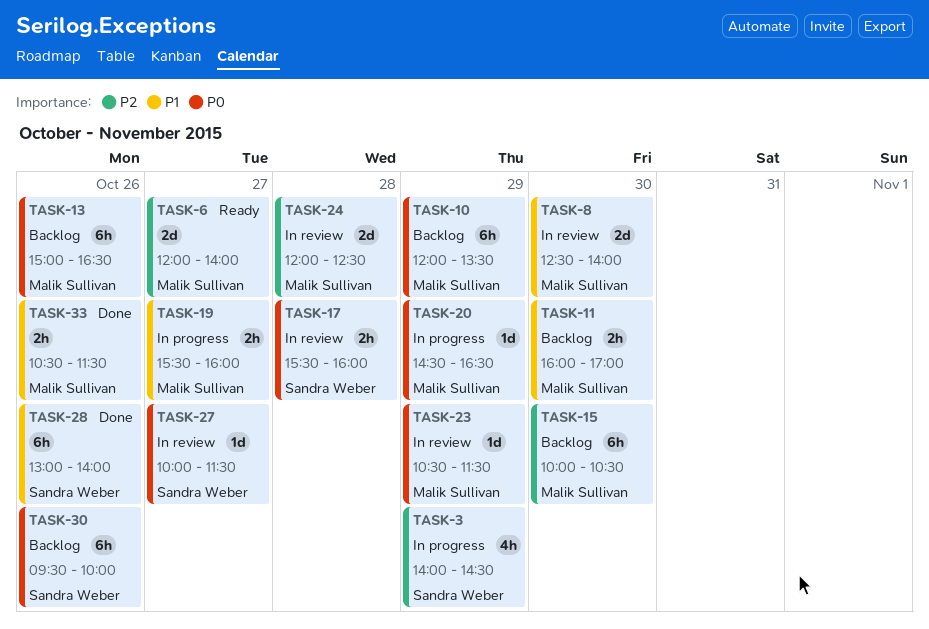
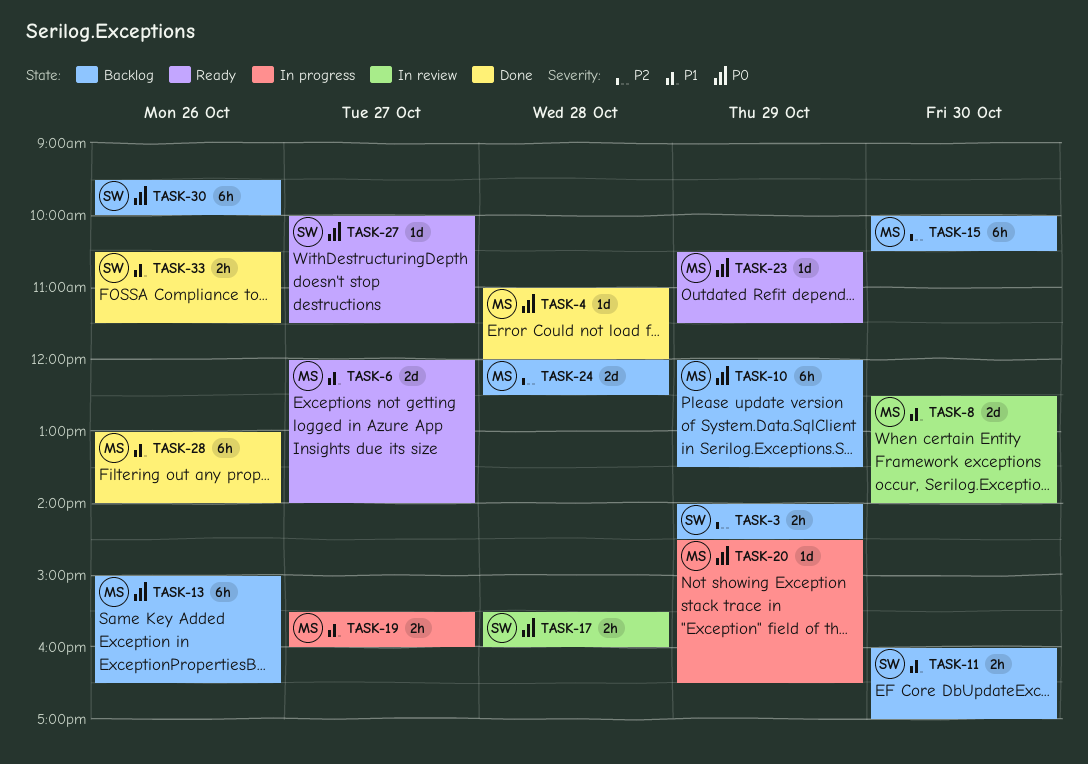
TASK-3, status: In progress -> Backlog
TASK-3, estimate: 4h -> 2h
TASK-4: none -> present
TASK-6, priority: P2 -> P1
TASK-11, owner: Malik Sullivan -> Sandra Weber
TASK-23, status: In review -> Ready
TASK-24, status: In review -> Backlog
TASK-27, status: In review -> Ready
TASK-28, owner: Sandra Weber -> Malik Sullivan
TASK-33, owner: Malik Sullivan -> Sandra Weber

